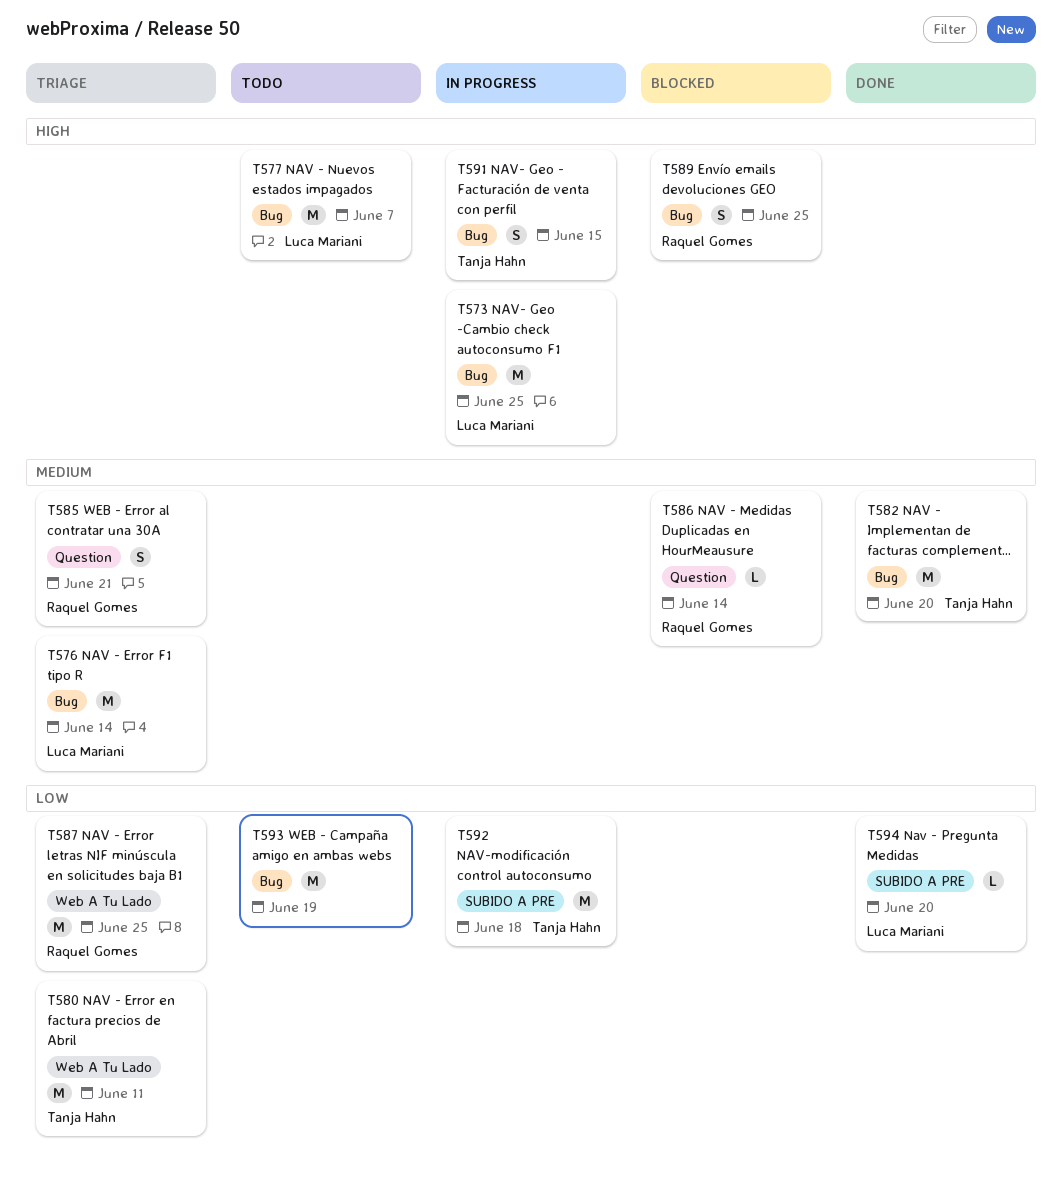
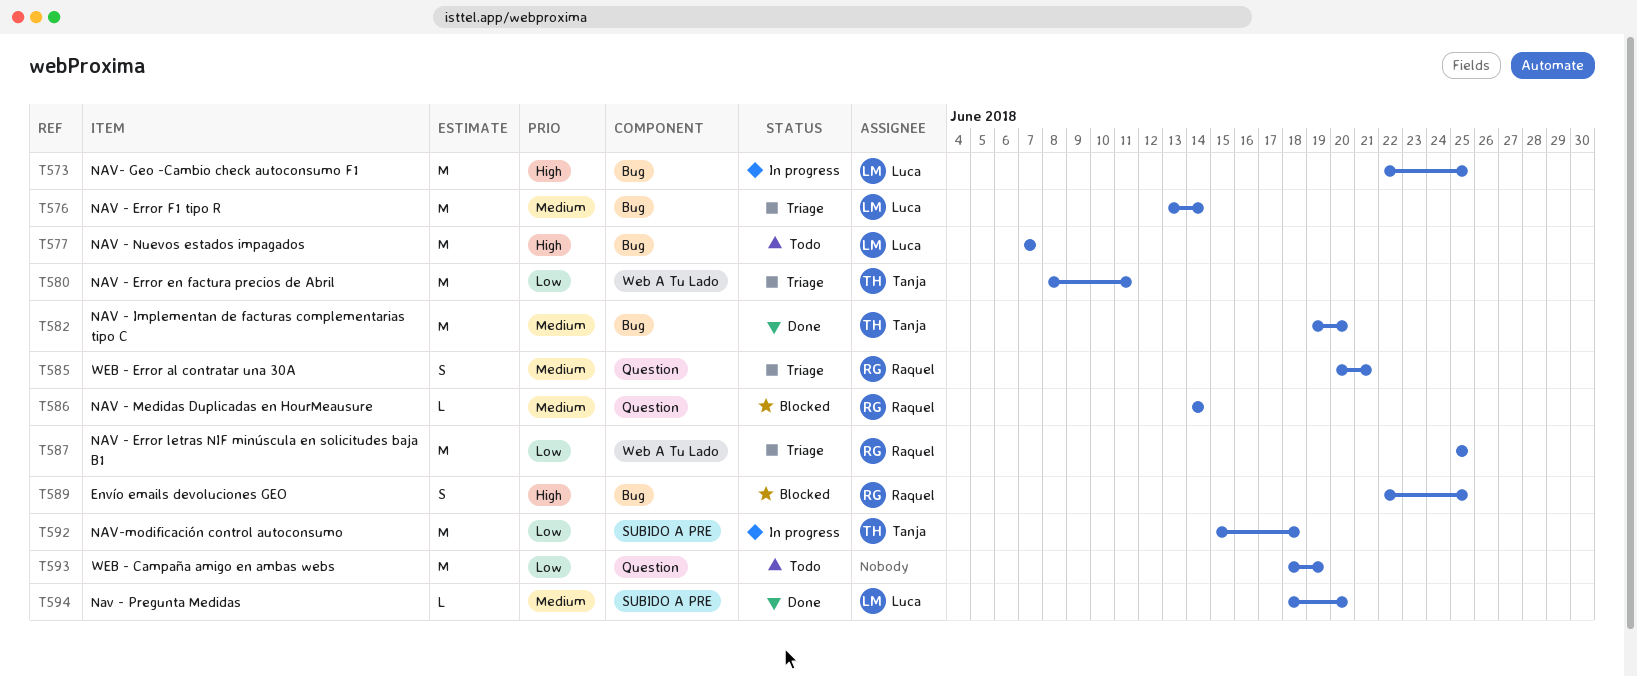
T591: present -> none
T593, label: Bug -> Question
T594, priority: Low -> Medium

